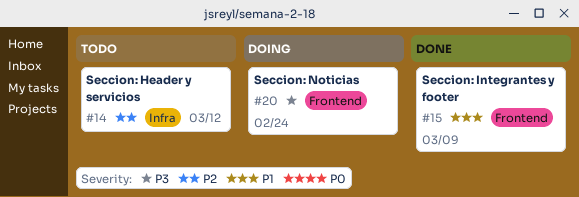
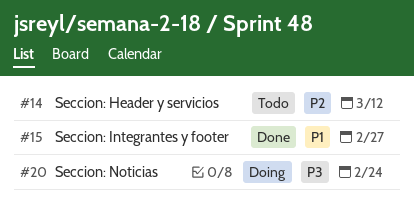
#15, due: Mar 9 -> Feb 27

